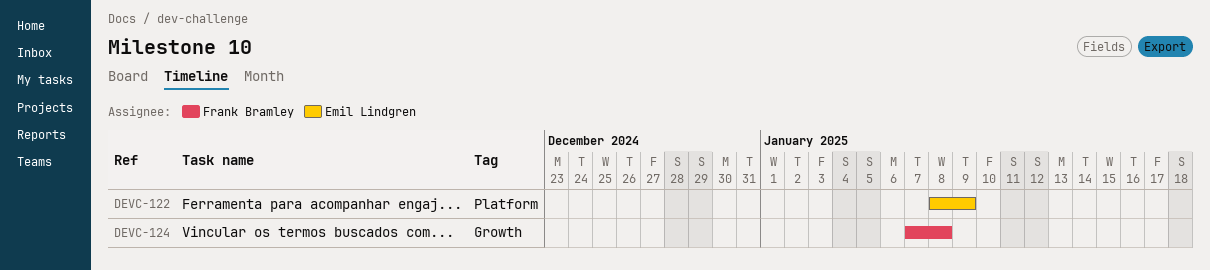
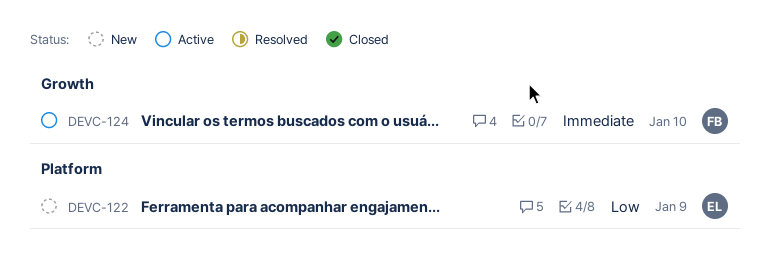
DEVC-124, due: Jan 8 -> Jan 10

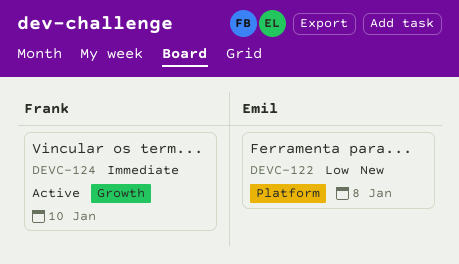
DEVC-122, due: Jan 9 -> Jan 8

